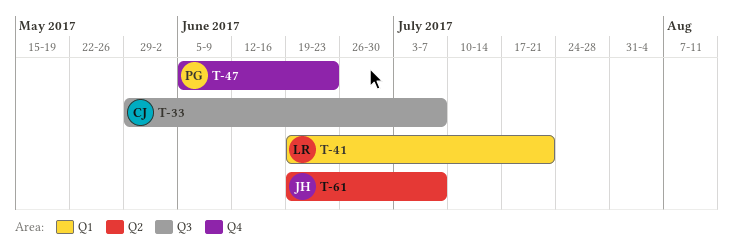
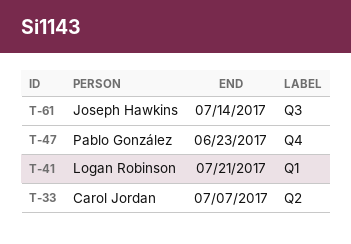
T-33, label: Q3 -> Q2
T-61, label: Q2 -> Q3
T-61, due: Jul 7 -> Jul 14

